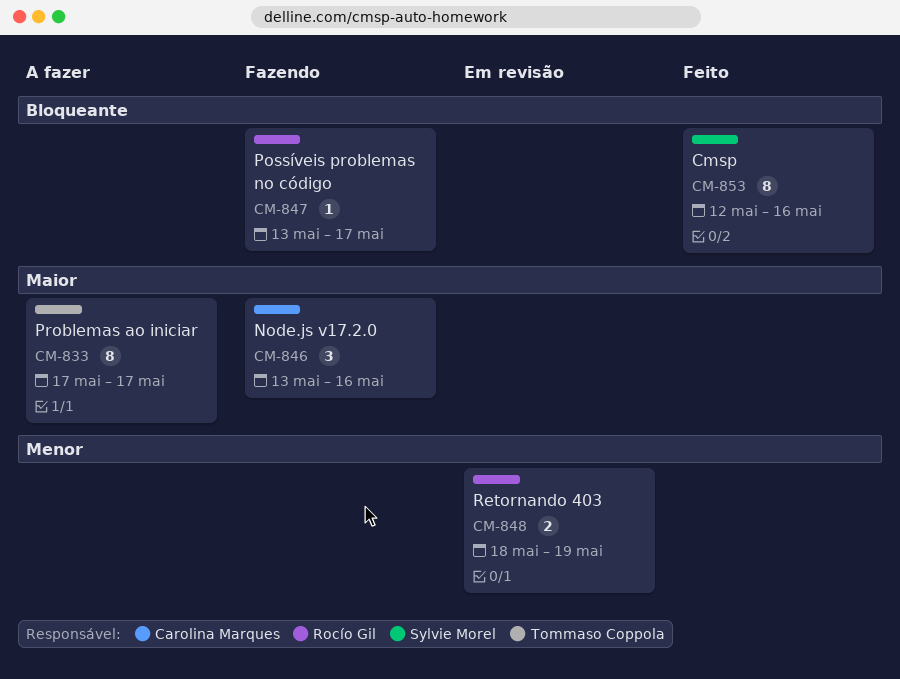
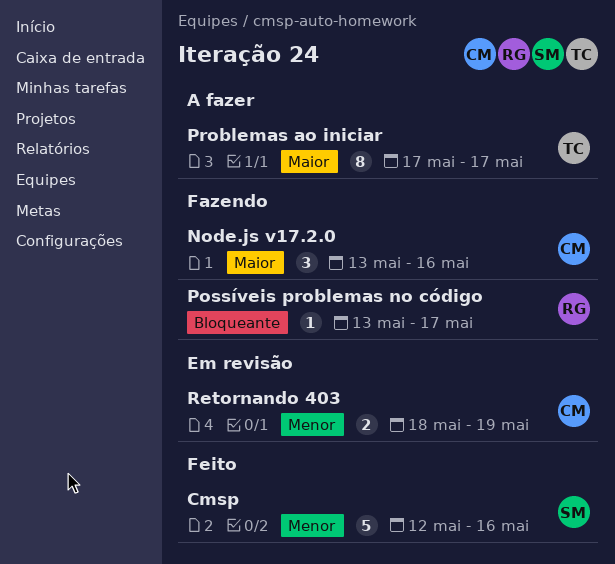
Cmsp, priority: Bloqueante -> Menor
Cmsp, estimate: 8 -> 5
Retornando 403, owner: Rocío Gil -> Carolina Marques

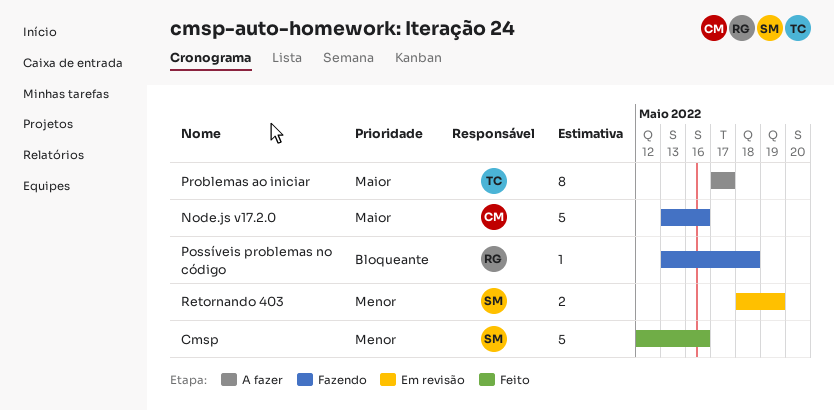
Node.js v17.2.0, estimate: 3 -> 5
Possíveis problemas no código, due: May 17 -> May 18
Retornando 403, owner: CM -> SM

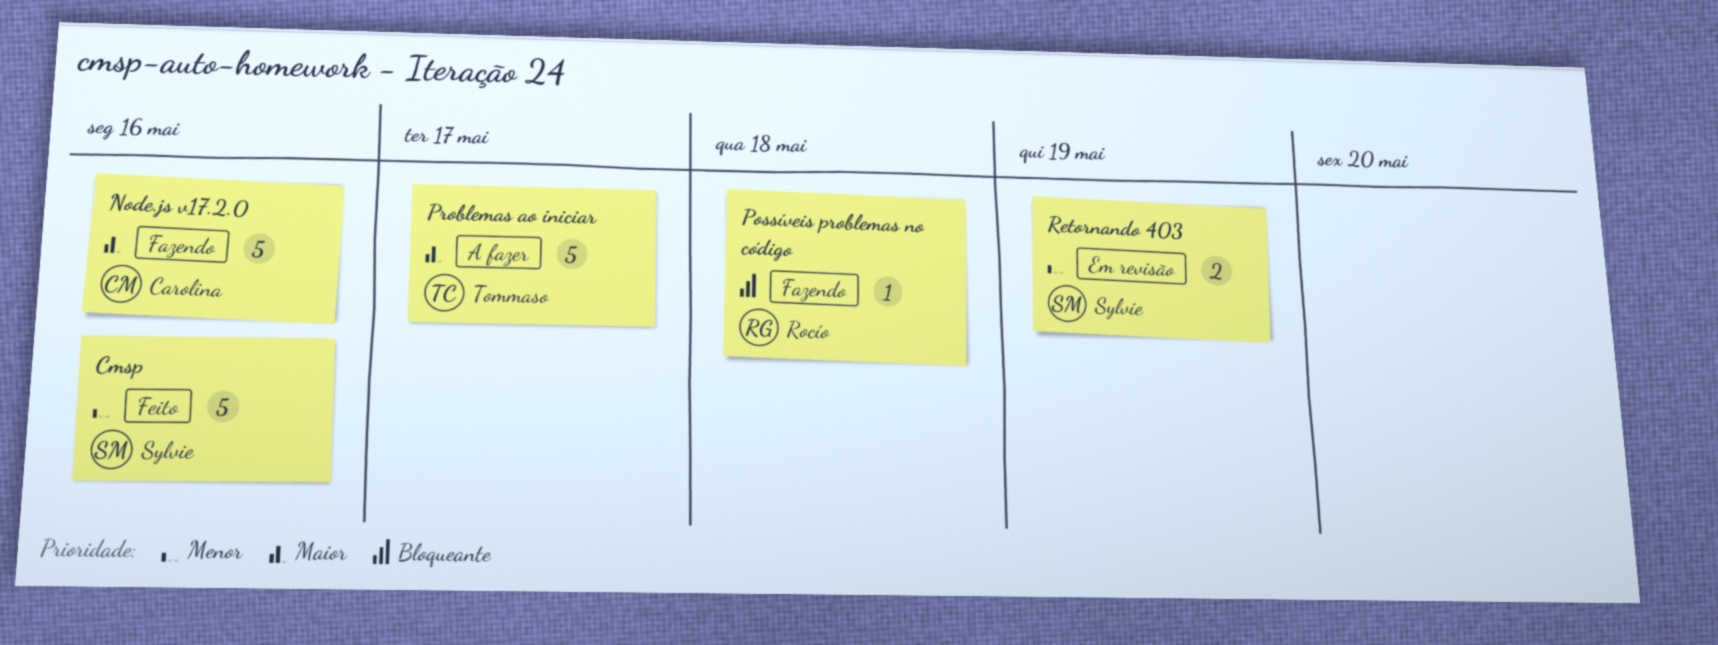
Problemas ao iniciar, estimate: 8 -> 5

